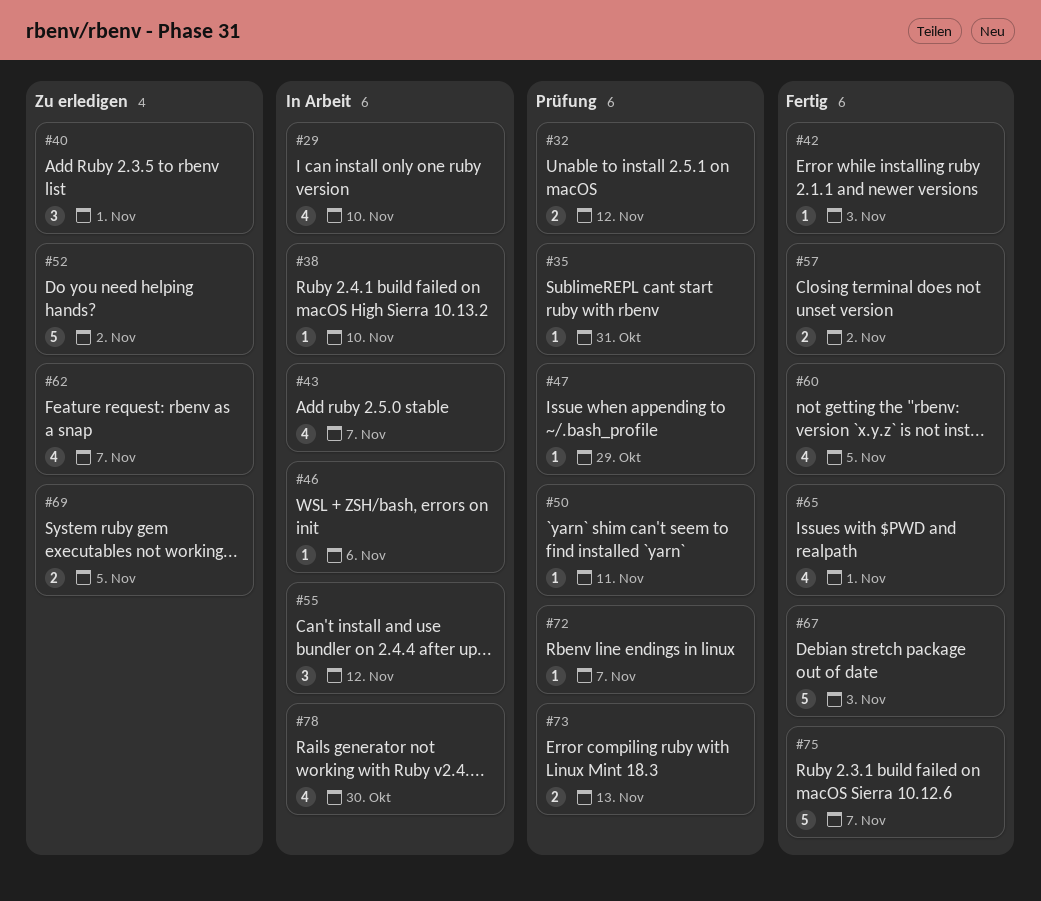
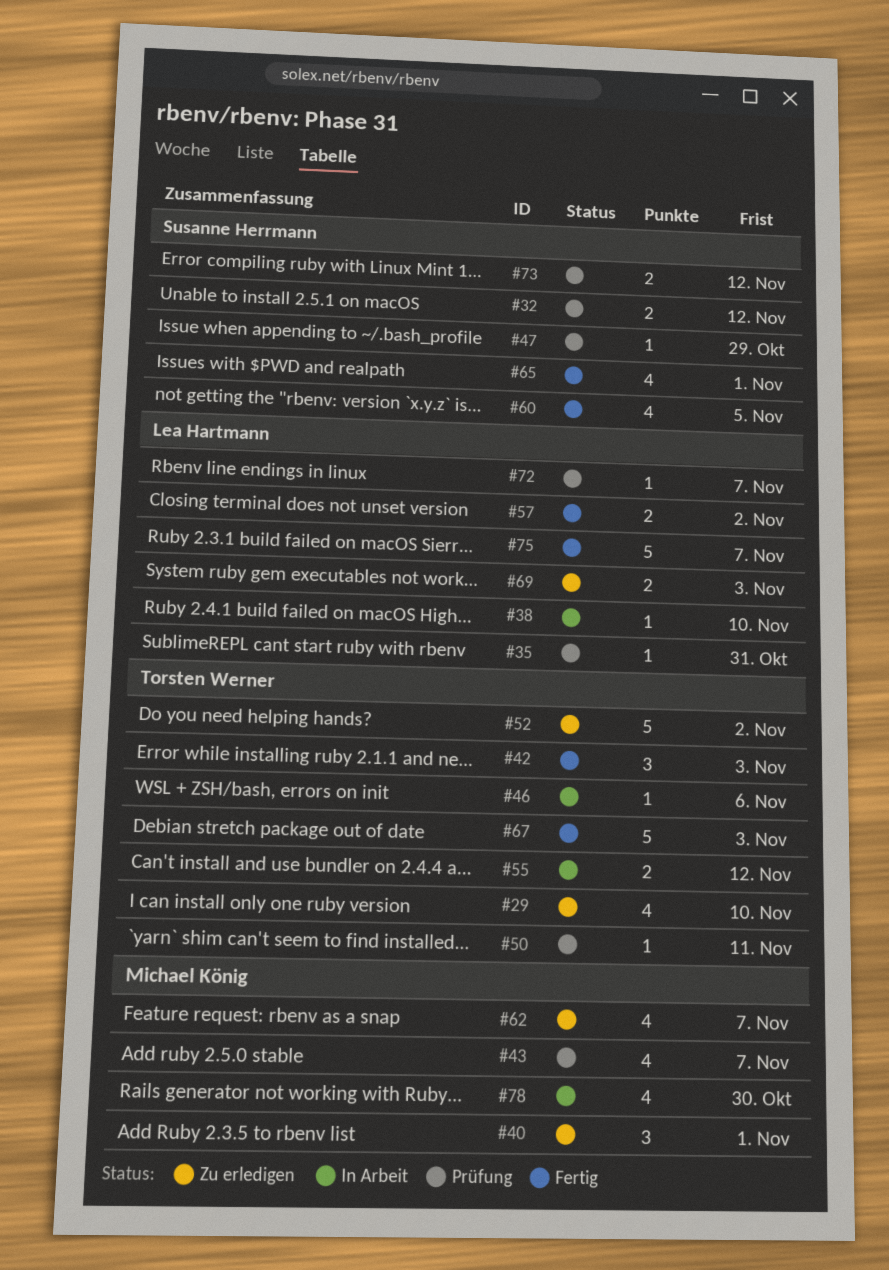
#29, status: In Arbeit -> Zu erledigen
#42, estimate: 1 -> 3
#43, status: In Arbeit -> Prüfung
#55, estimate: 3 -> 2
#69, due: Nov 5 -> Nov 3
#73, due: Nov 13 -> Nov 12

